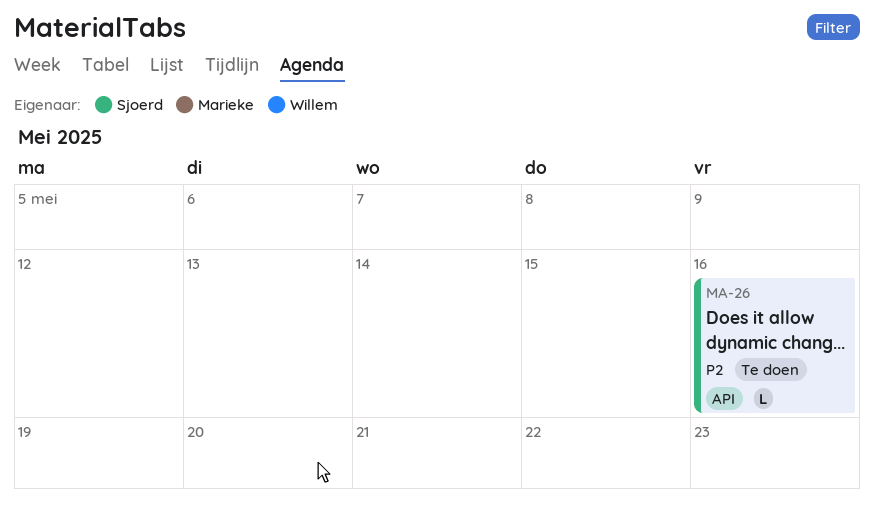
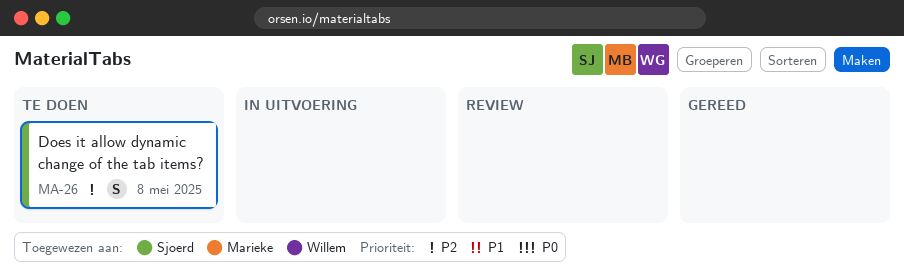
MA-26, estimate: L -> S
MA-26, due: May 16 -> May 8

